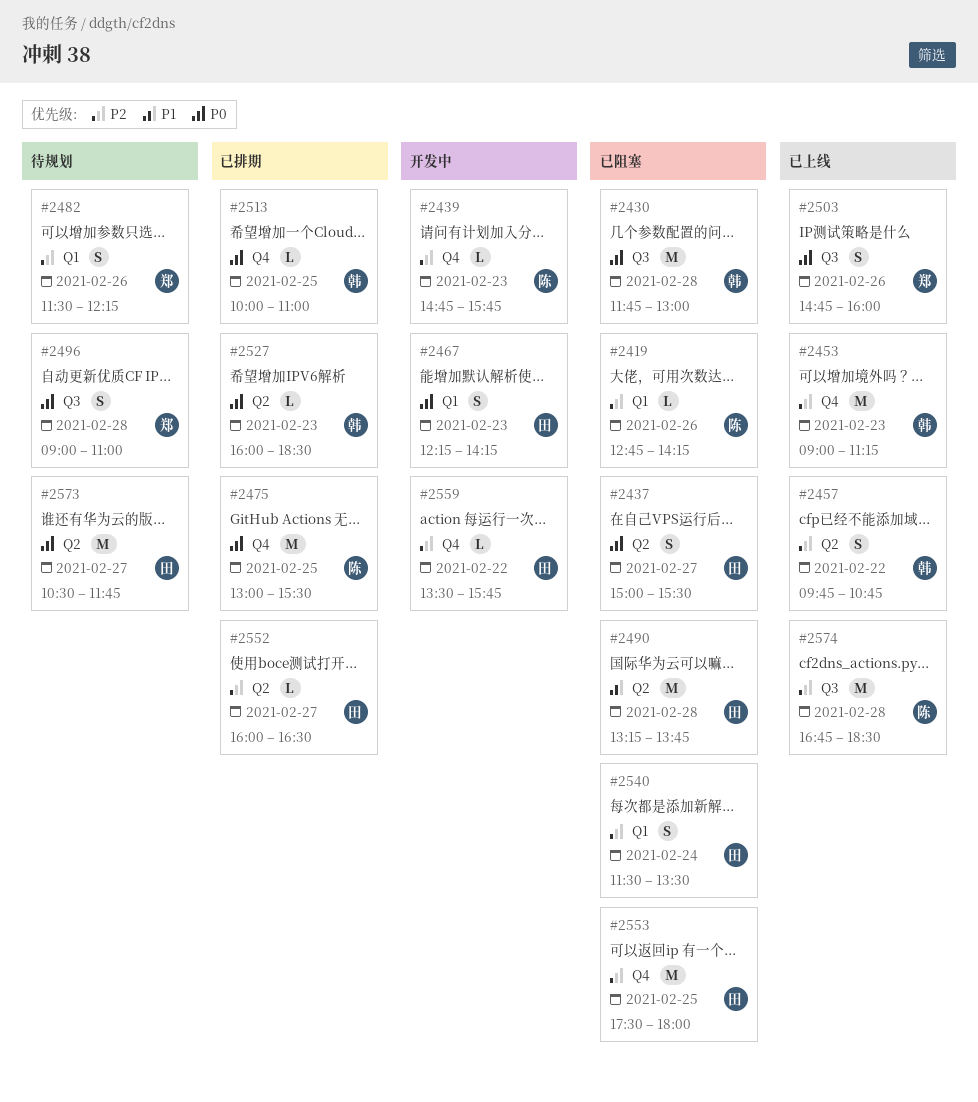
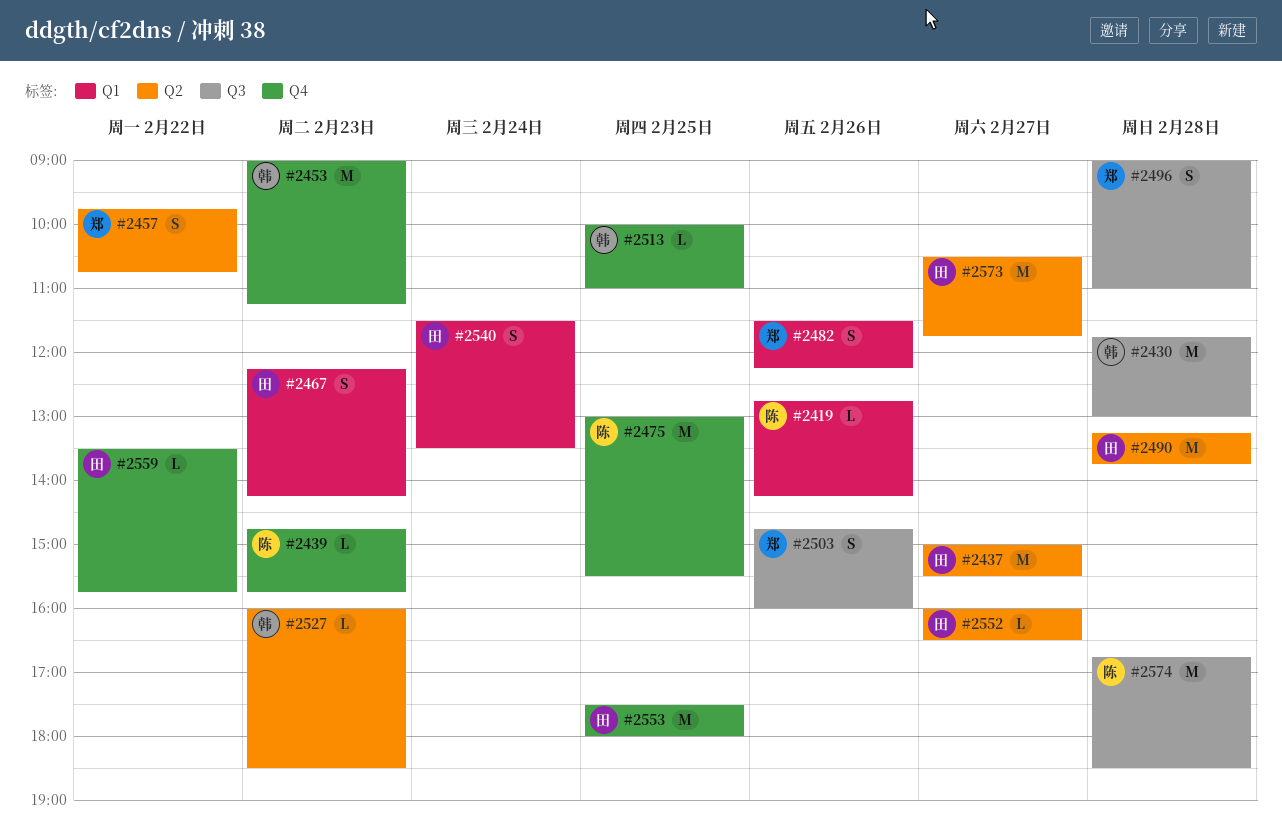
#2437, estimate: S -> M
#2457, owner: 韩 -> 郑

